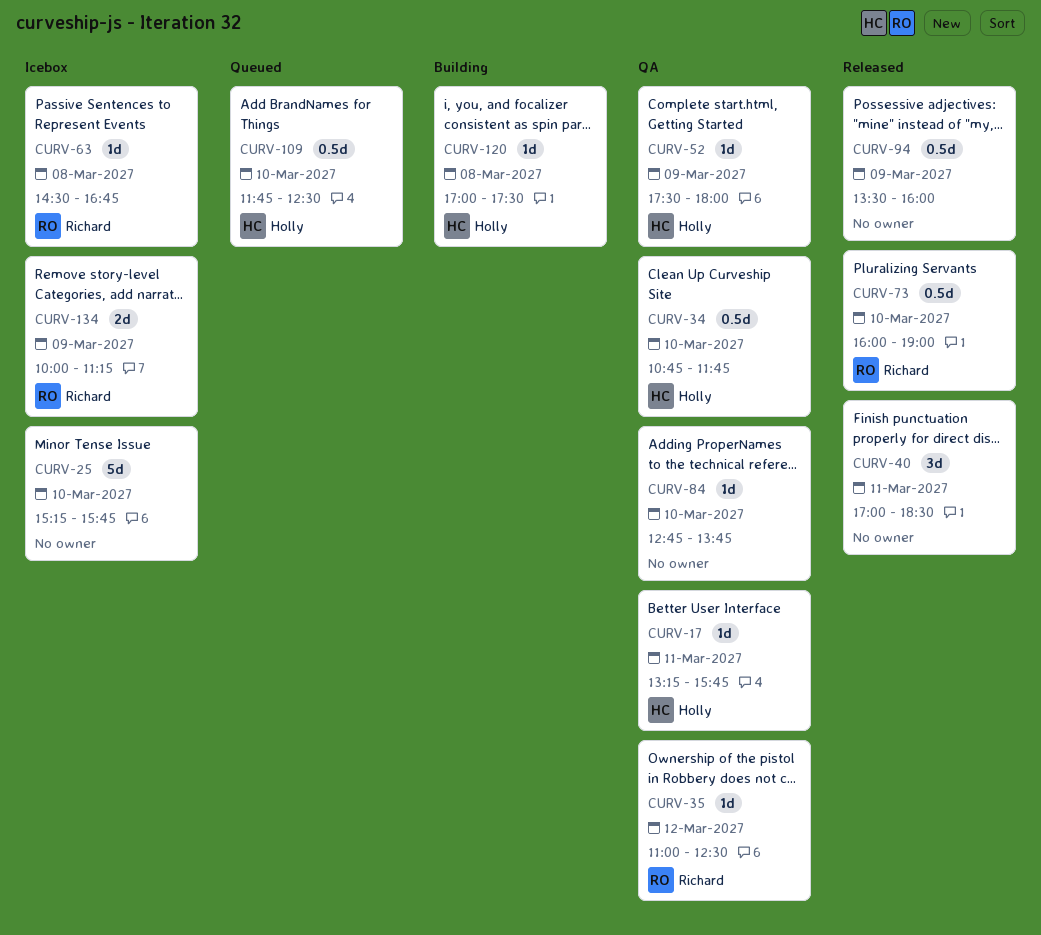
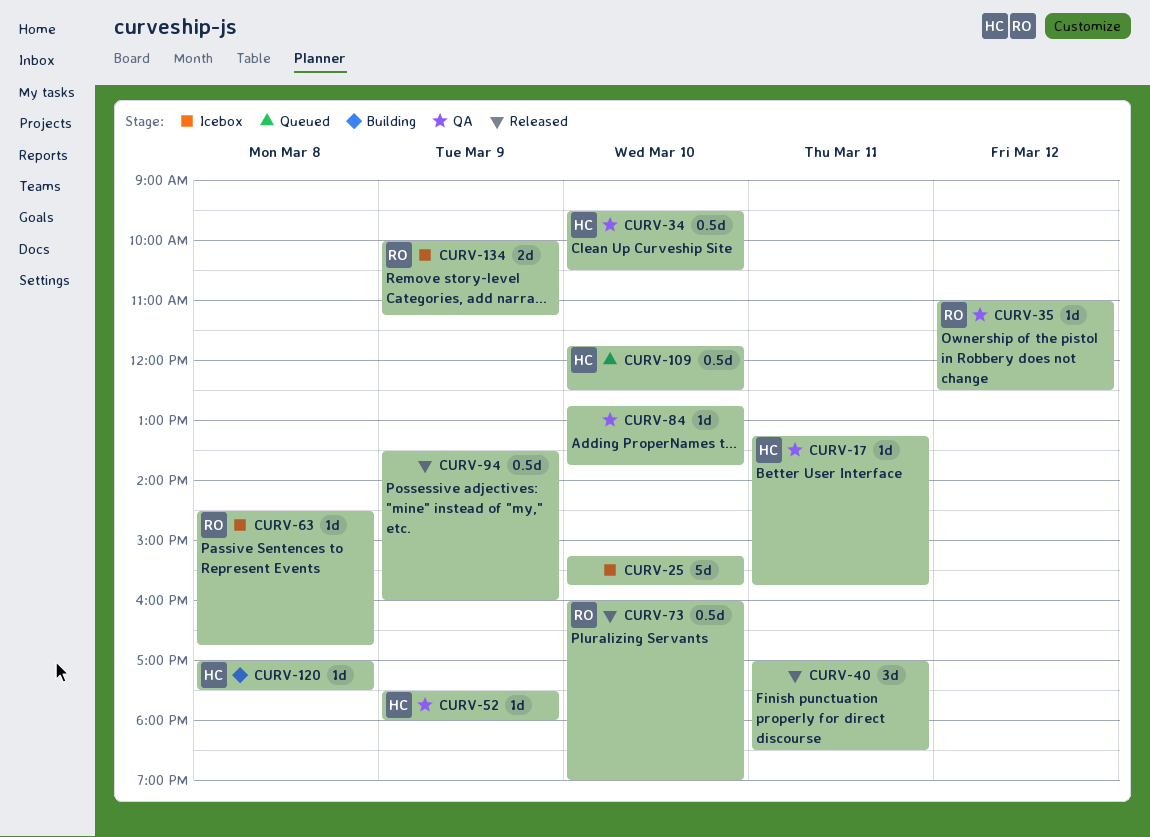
CURV-34, begins: 10:45 -> 09:30
CURV-34, ends: 11:45 -> 10:30

